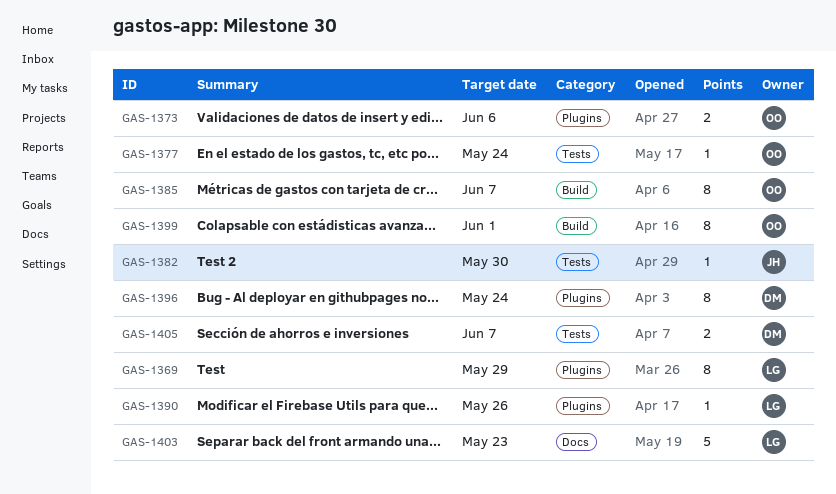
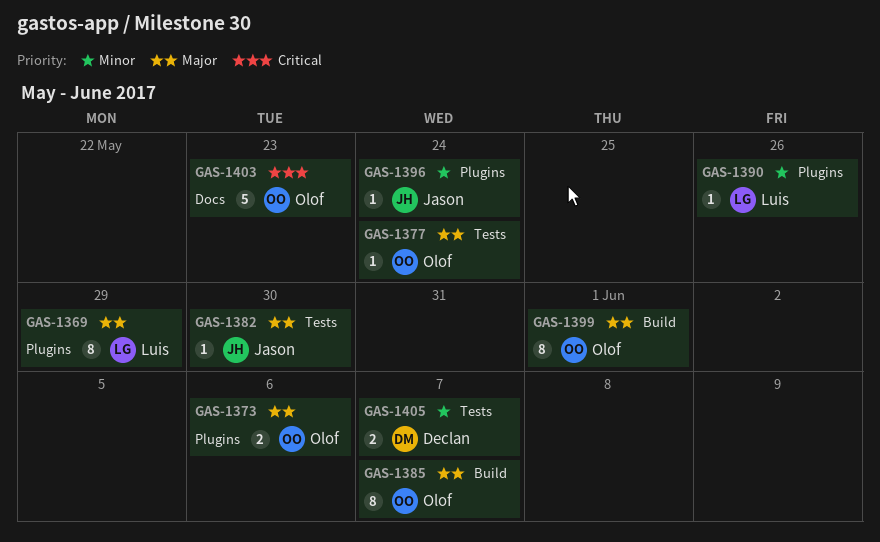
GAS-1396, owner: Declan -> Jason
GAS-1396, estimate: 8 -> 1
GAS-1403, owner: Luis -> Olof

